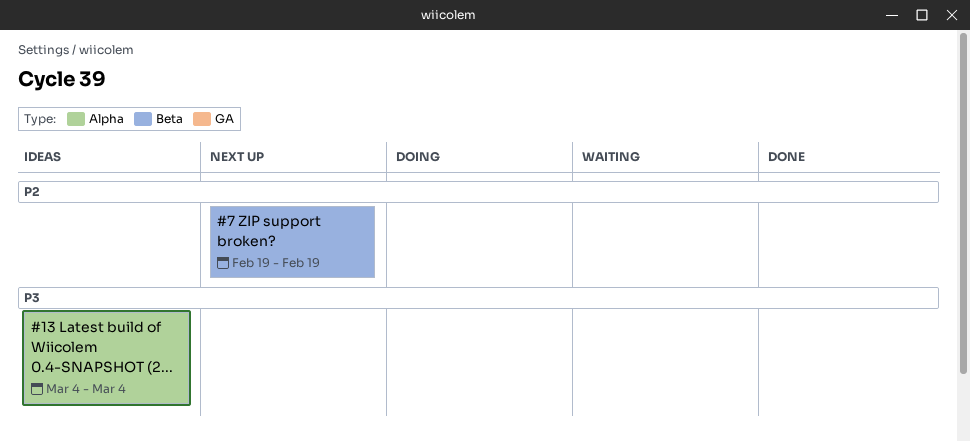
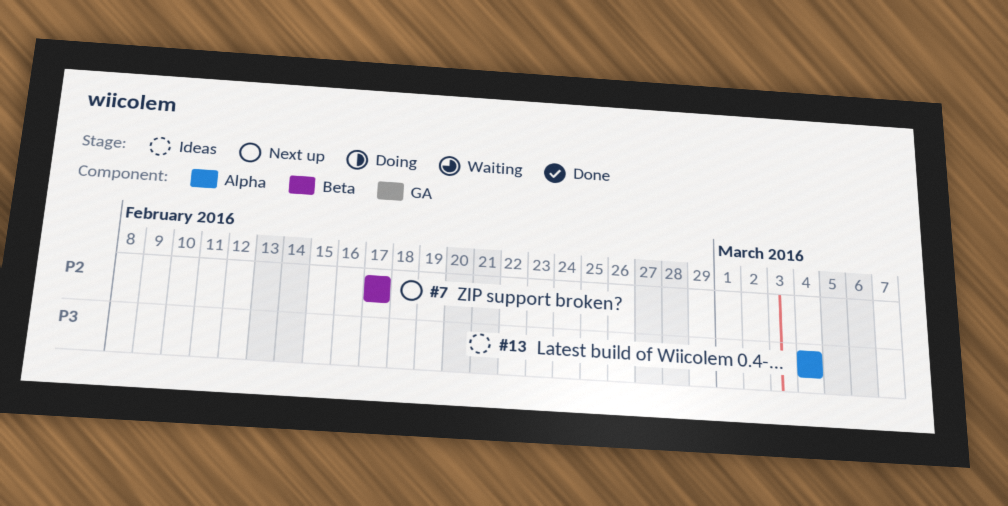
#7, start: Feb 19 -> Feb 17
#7, due: Feb 19 -> Feb 17

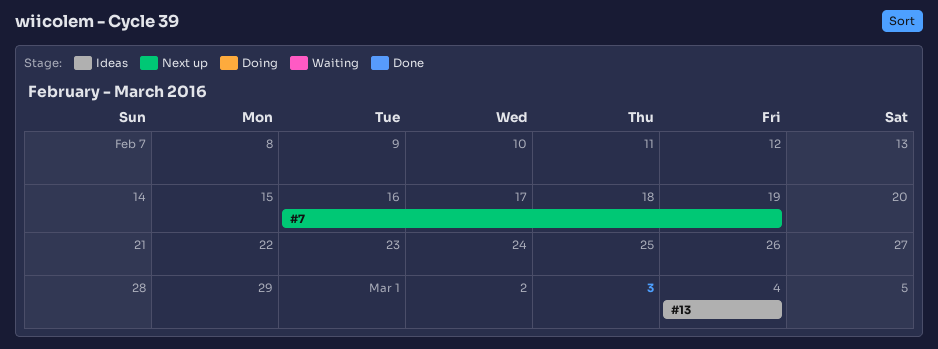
#7, start: Feb 17 -> Feb 16
#7, due: Feb 17 -> Feb 19

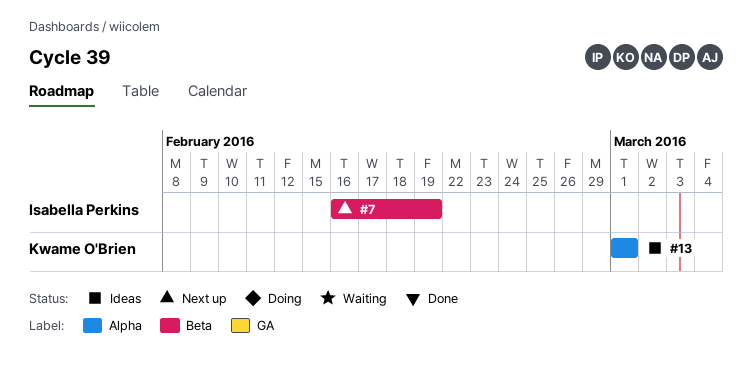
#13, start: Mar 4 -> Mar 1
#13, due: Mar 4 -> Mar 1

